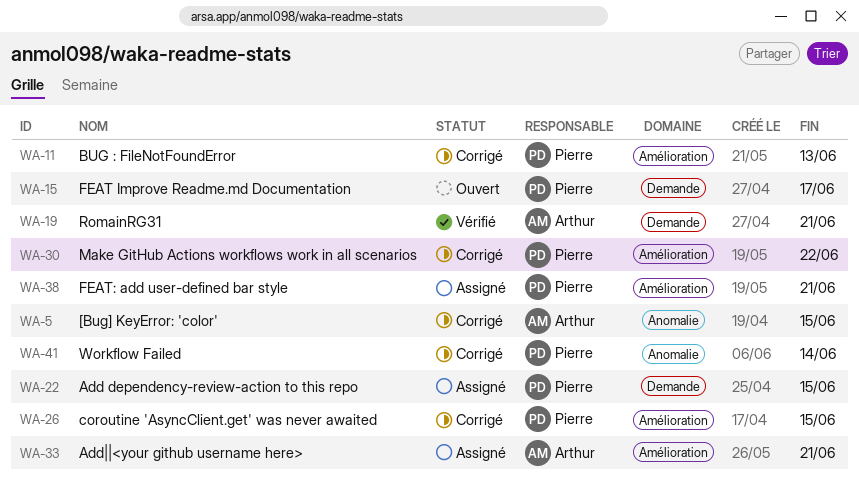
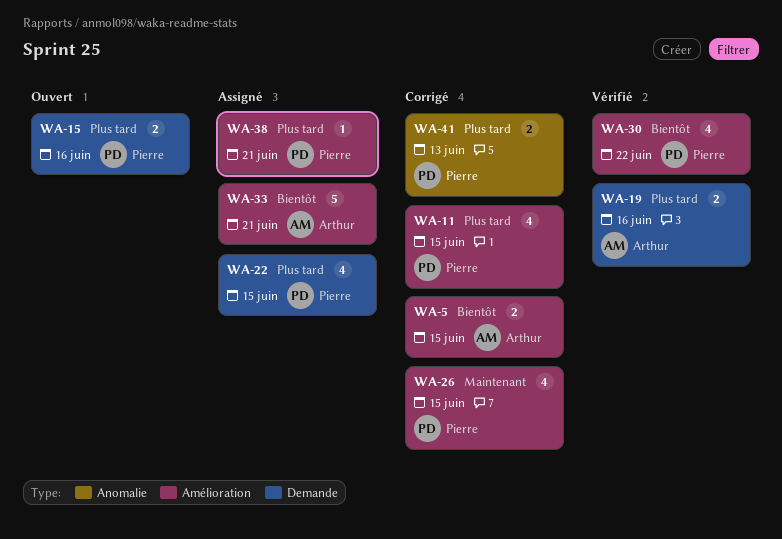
WA-5, label: Anomalie -> Amélioration
WA-11, due: Jun 13 -> Jun 15
WA-15, due: Jun 17 -> Jun 16
WA-19, due: Jun 21 -> Jun 16
WA-30, status: Corrigé -> Vérifié
WA-41, due: Jun 14 -> Jun 13

